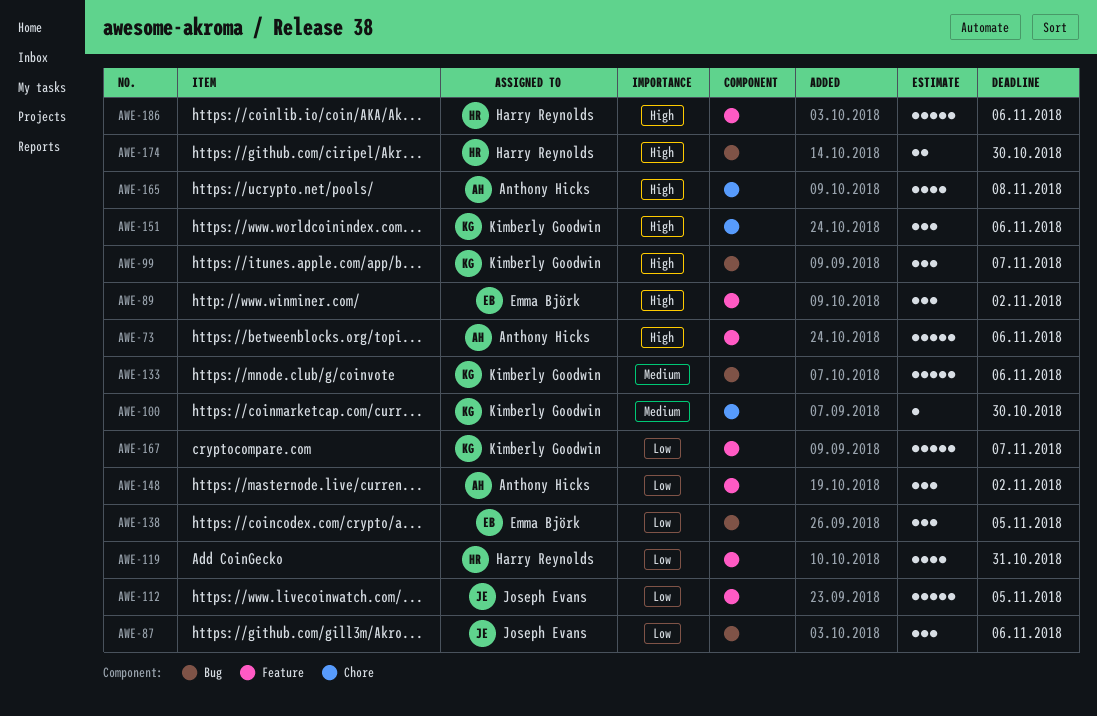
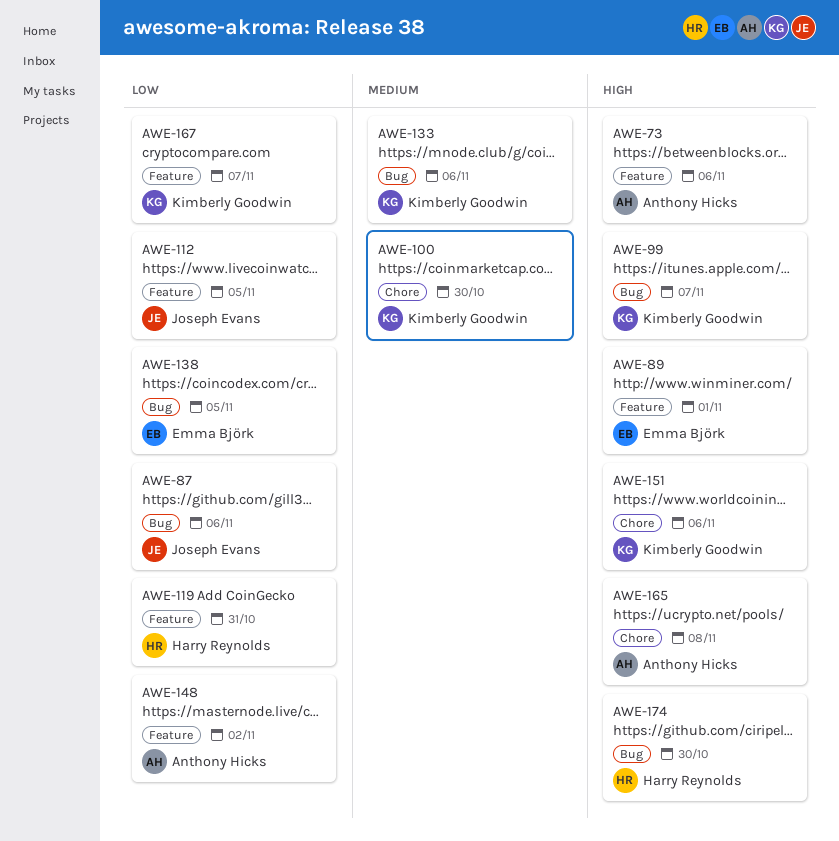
AWE-89, due: Nov 2 -> Nov 1
AWE-186: present -> none

